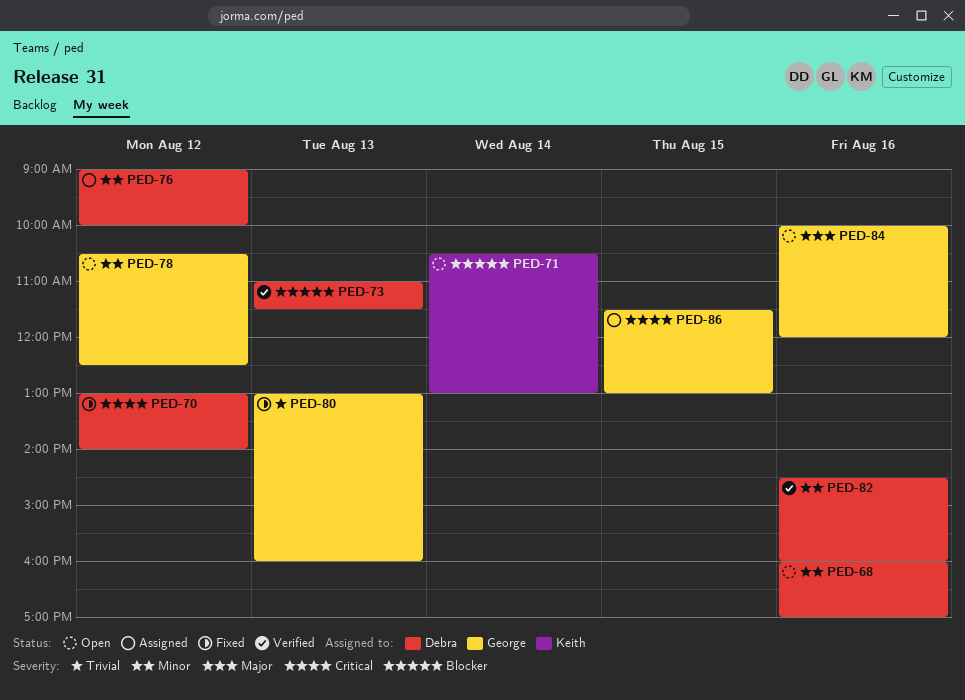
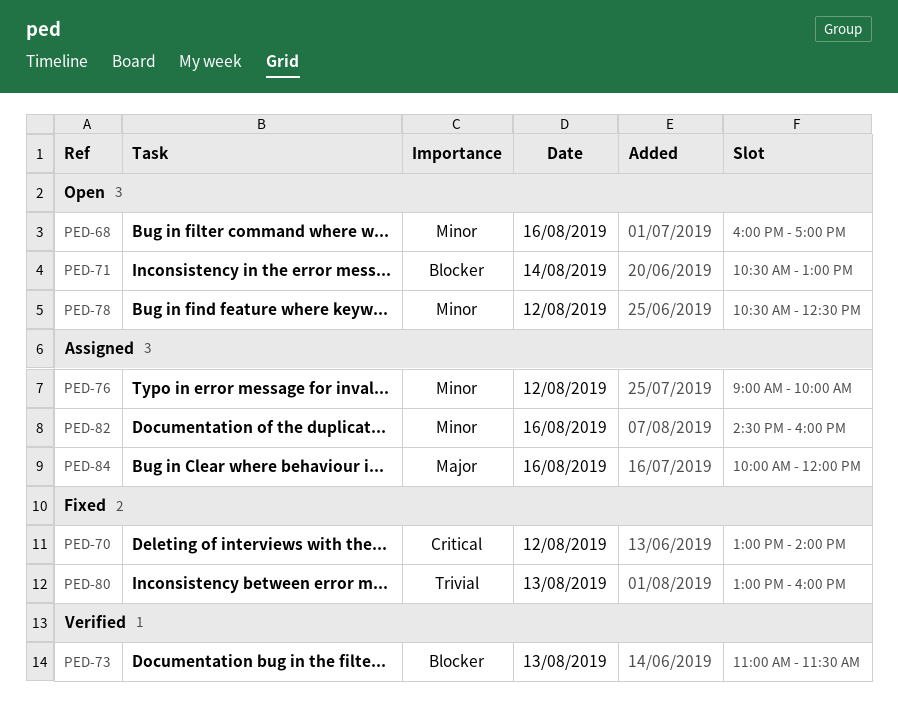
PED-82, status: Verified -> Assigned
PED-84, status: Open -> Assigned
PED-86: present -> none

